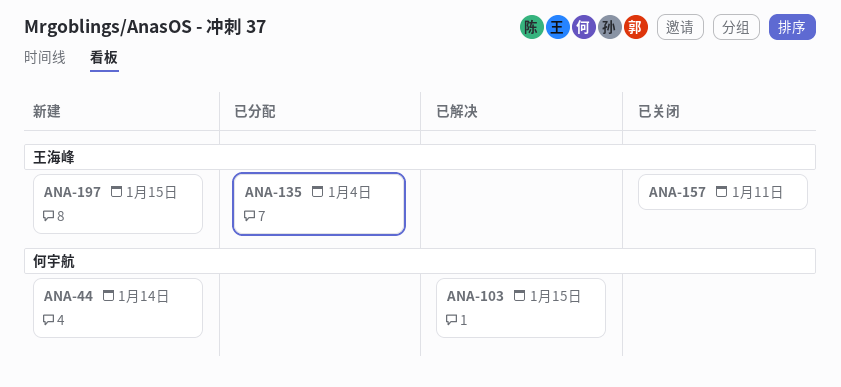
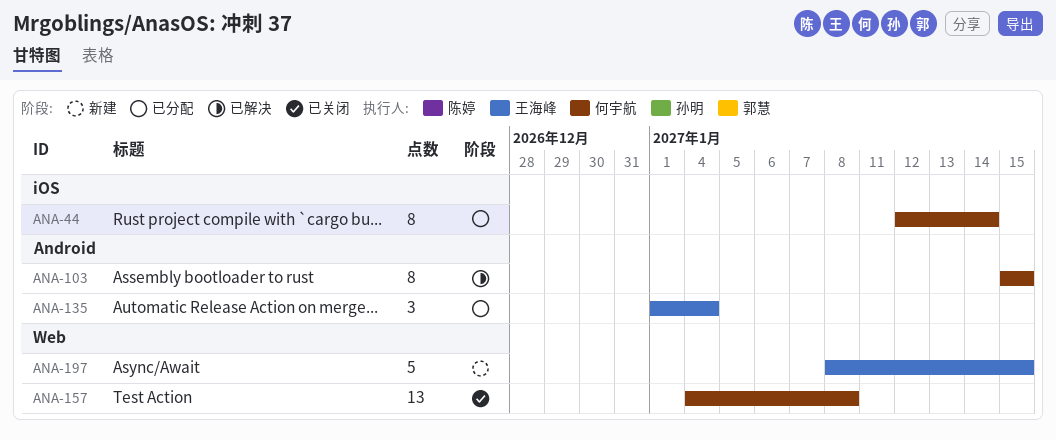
ANA-44, status: 新建 -> 已分配
ANA-157, owner: 王海峰 -> 何宇航
ANA-157, due: Jan 11 -> Jan 8

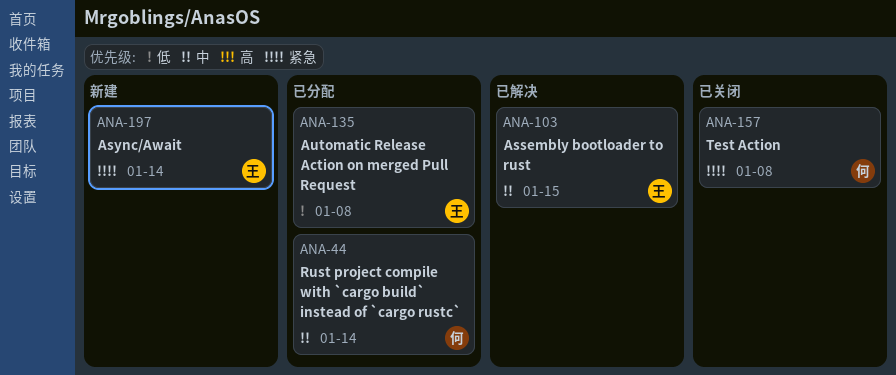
ANA-103, owner: 何宇航 -> 王海峰
ANA-135, due: Jan 4 -> Jan 8
ANA-197, due: Jan 15 -> Jan 14

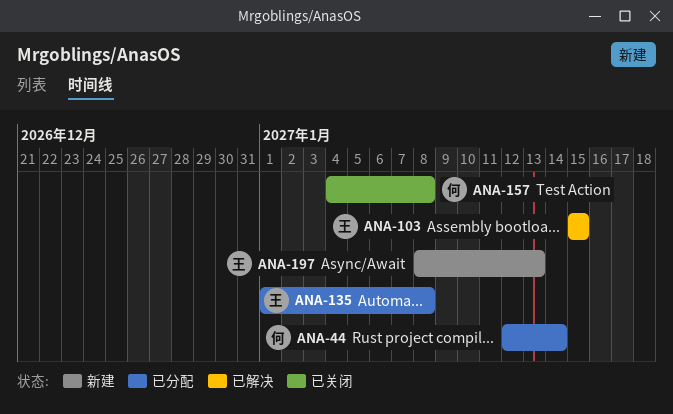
ANA-197, due: Jan 14 -> Jan 13

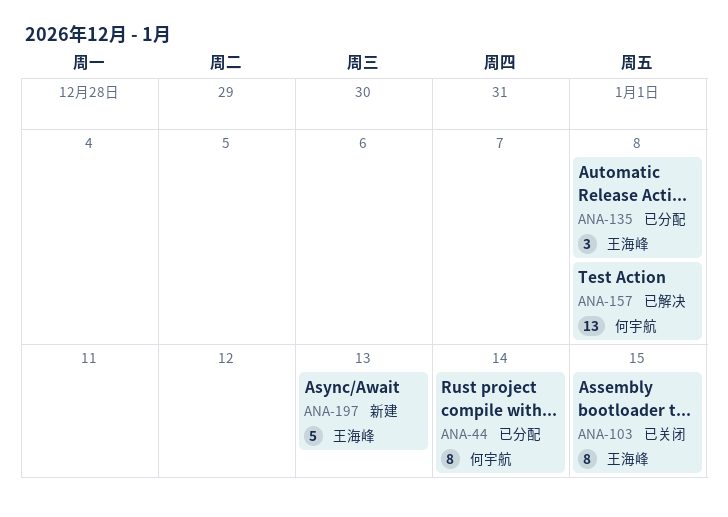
ANA-103, status: 已解决 -> 已关闭
ANA-157, status: 已关闭 -> 已解决

